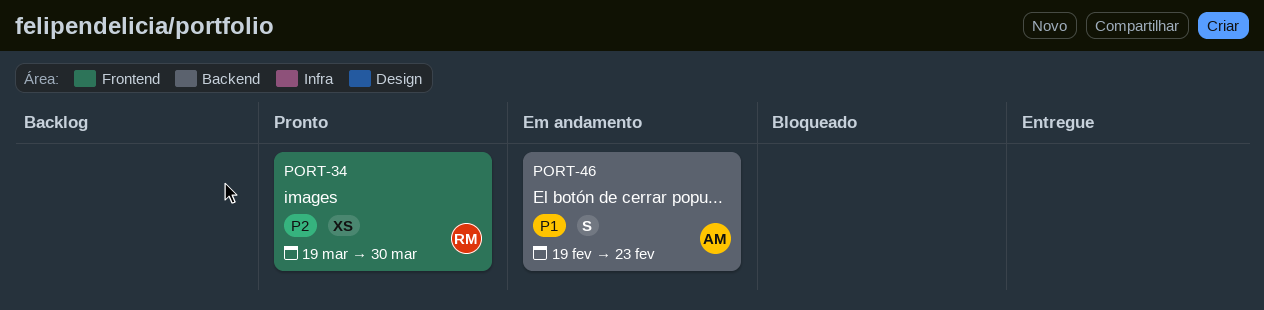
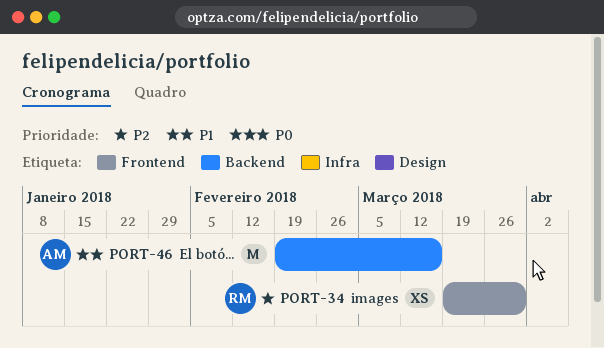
PORT-46, estimate: S -> M
PORT-46, due: Feb 23 -> Mar 16

